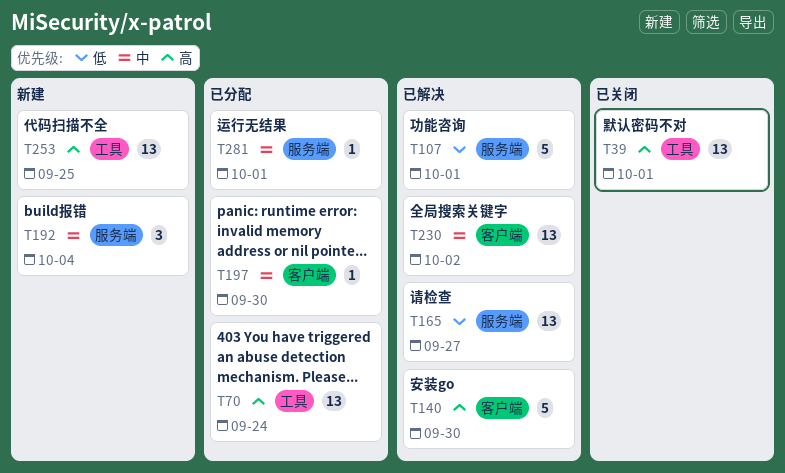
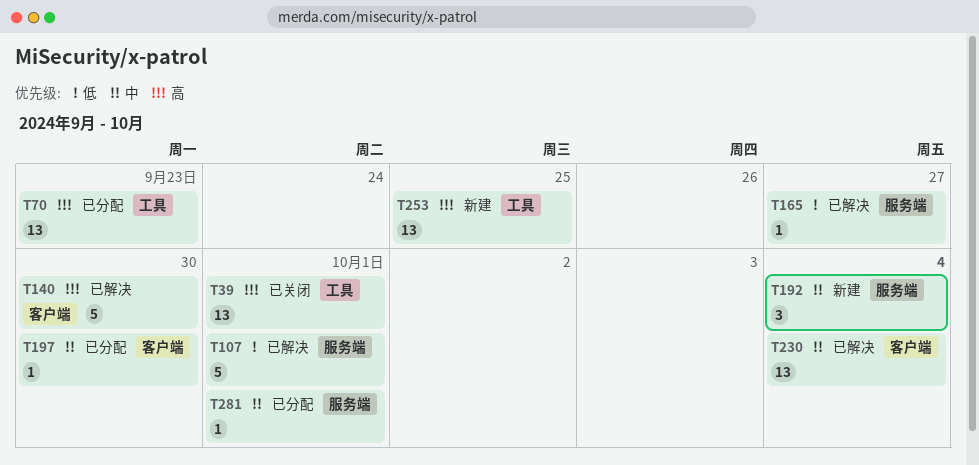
T70, due: Sep 24 -> Sep 23
T165, estimate: 13 -> 1
T230, due: Oct 2 -> Oct 4

